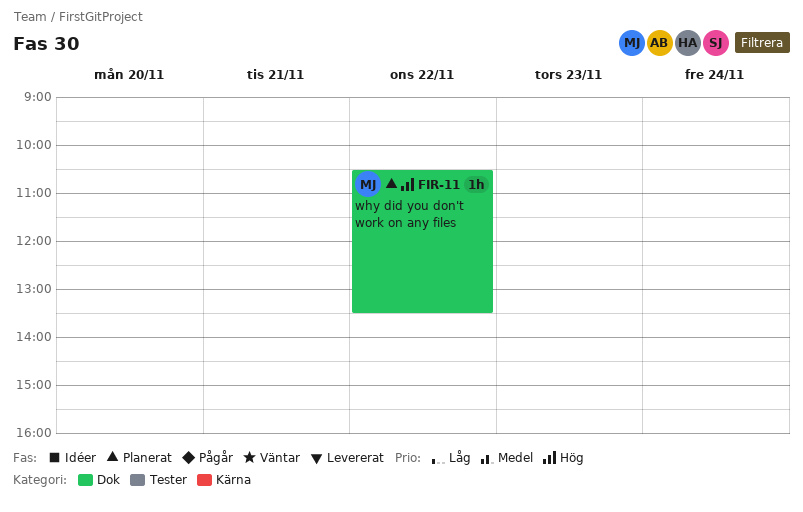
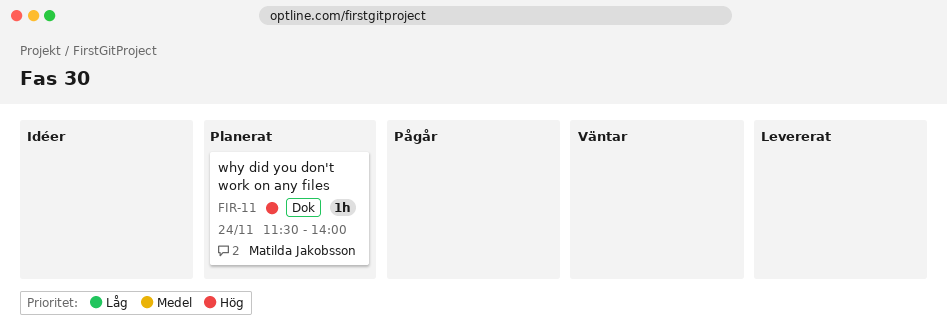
FIR-11, day: Nov 22 -> Nov 24
FIR-11, begins: 10:30 -> 11:30
FIR-11, ends: 13:30 -> 14:00

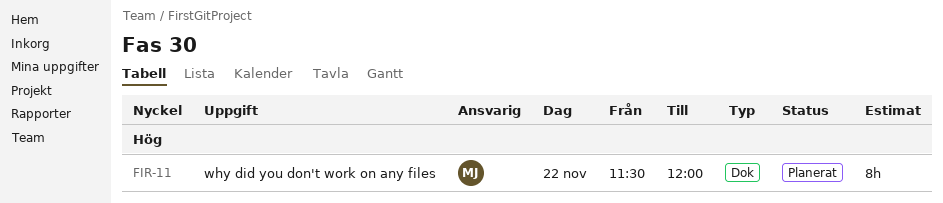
FIR-11, estimate: 1h -> 8h
FIR-11, day: Nov 24 -> Nov 22
FIR-11, ends: 14:00 -> 12:00

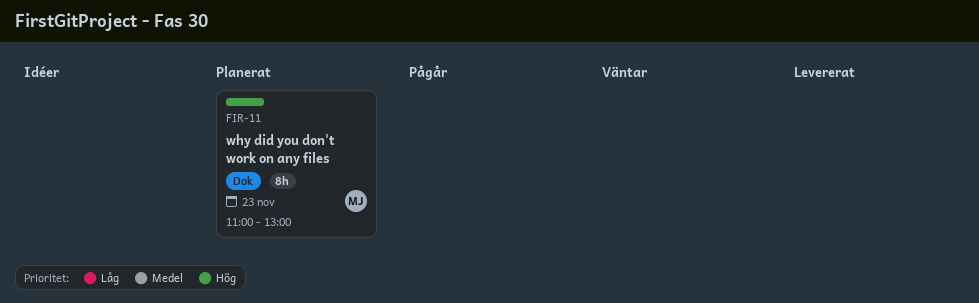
FIR-11, day: Nov 22 -> Nov 23
FIR-11, begins: 11:30 -> 11:00
FIR-11, ends: 12:00 -> 13:00

